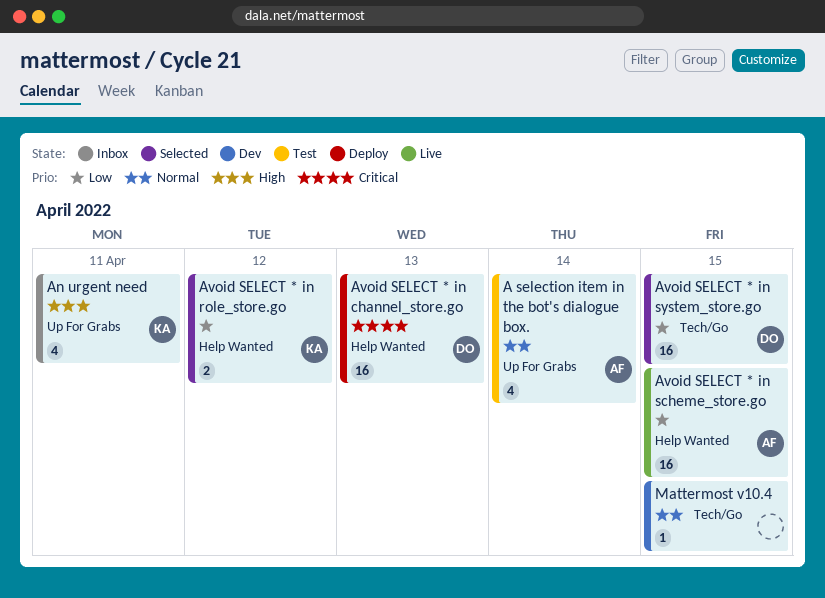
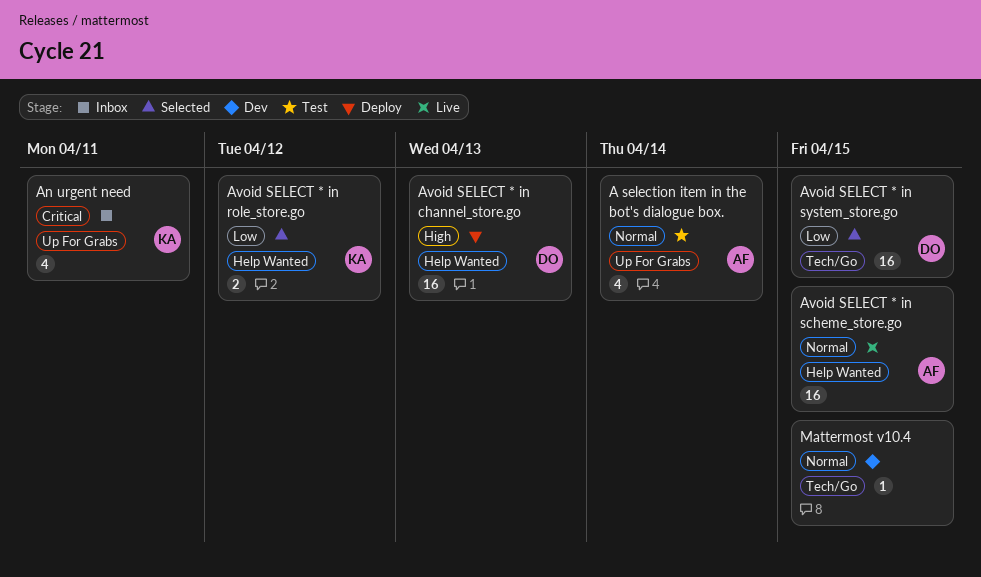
An urgent need, priority: High -> Critical
Avoid SELECT * in channel_store.go, priority: Critical -> High
Avoid SELECT * in scheme_store.go, priority: Low -> Normal

